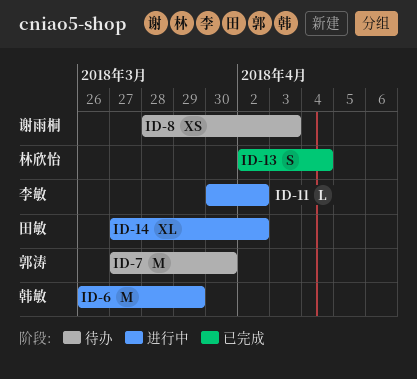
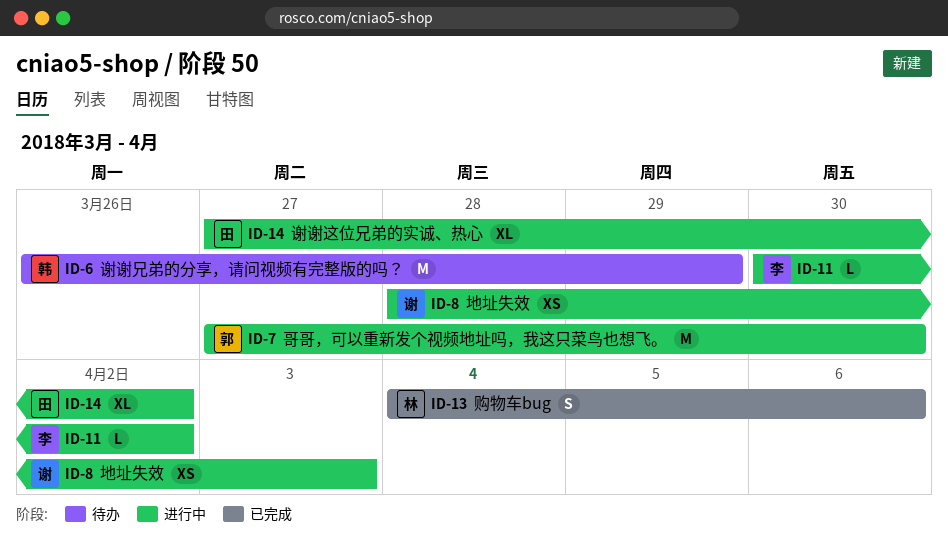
ID-6, status: 进行中 -> 待办
ID-7, status: 待办 -> 进行中
ID-8, status: 待办 -> 进行中
ID-13, start: Apr 2 -> Apr 4
ID-13, due: Apr 4 -> Apr 6

